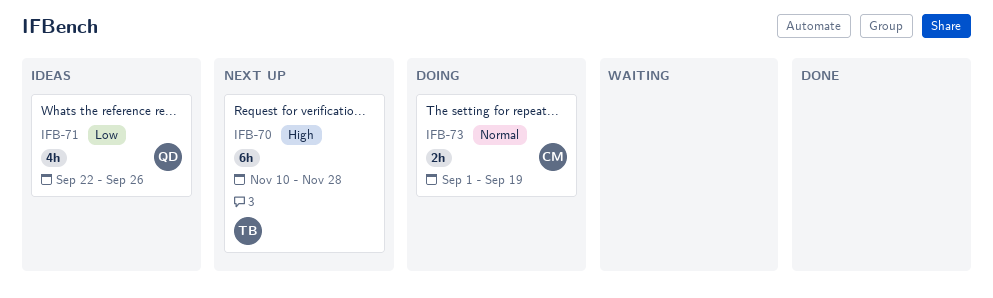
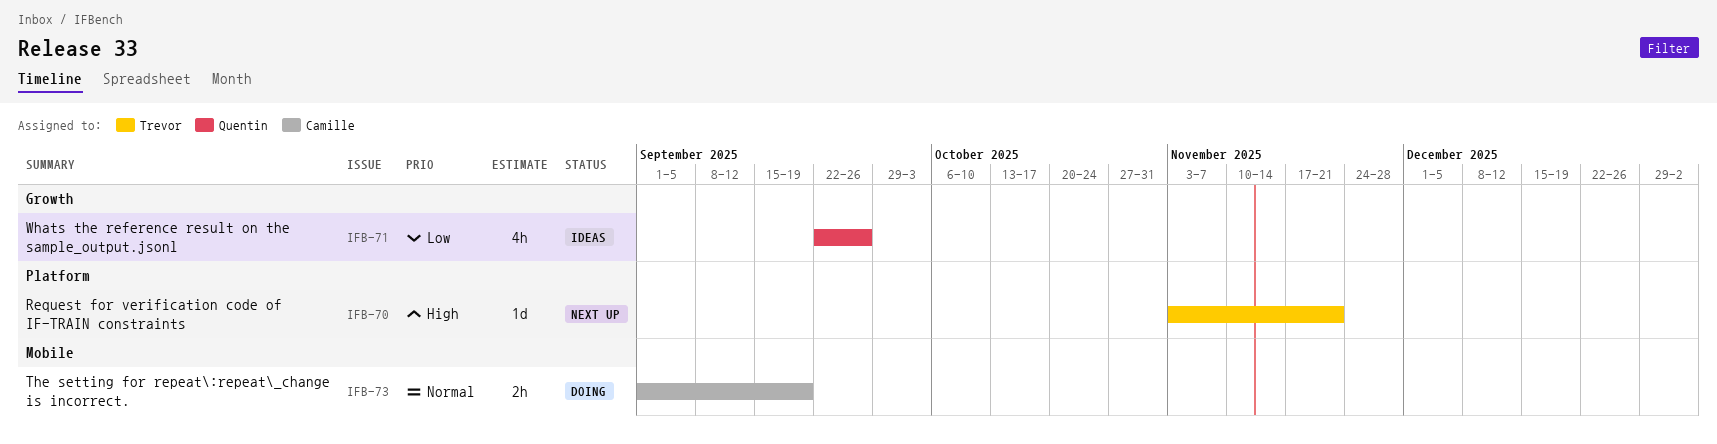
IFB-70, estimate: 6h -> 1d
IFB-70, start: Nov 10 -> Nov 3
IFB-70, due: Nov 28 -> Nov 21

